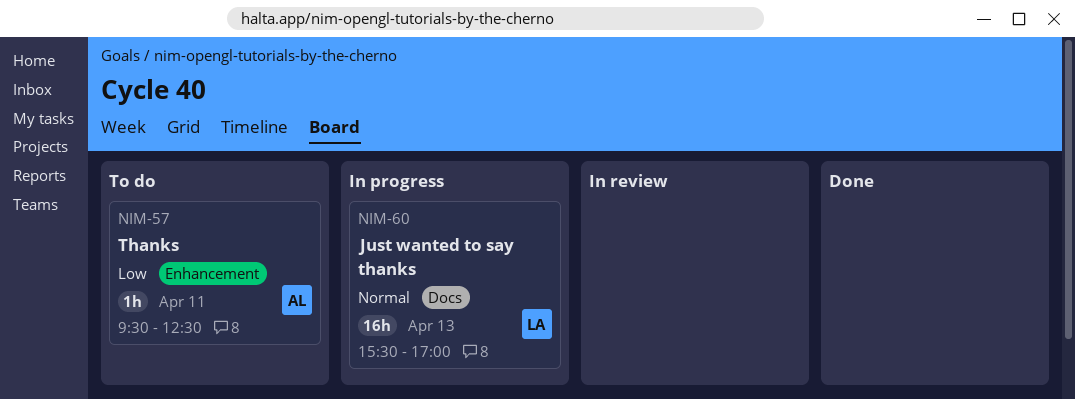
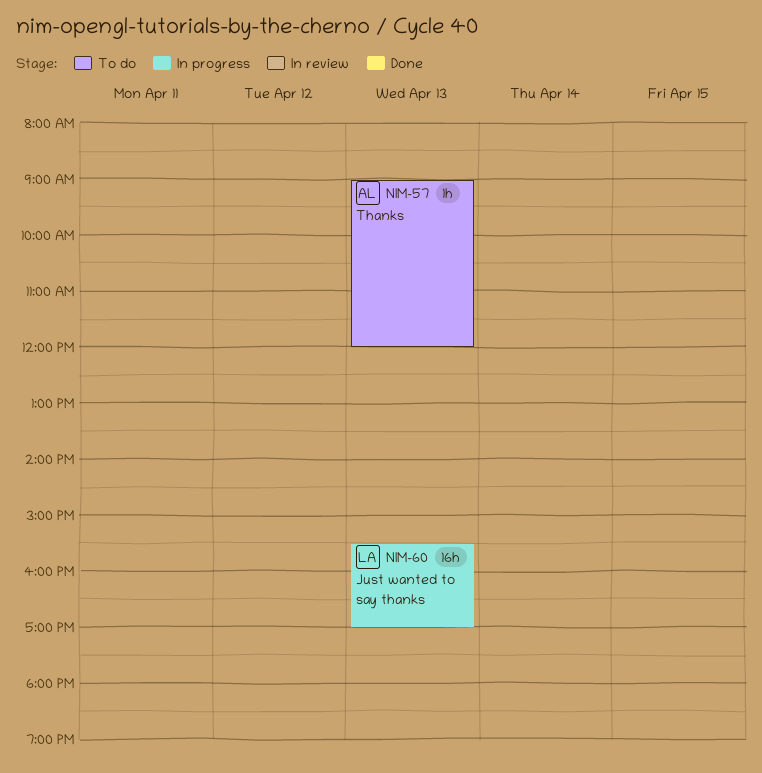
NIM-57, day: Apr 11 -> Apr 13
NIM-57, begins: 09:30 -> 09:00
NIM-57, ends: 12:30 -> 12:00

